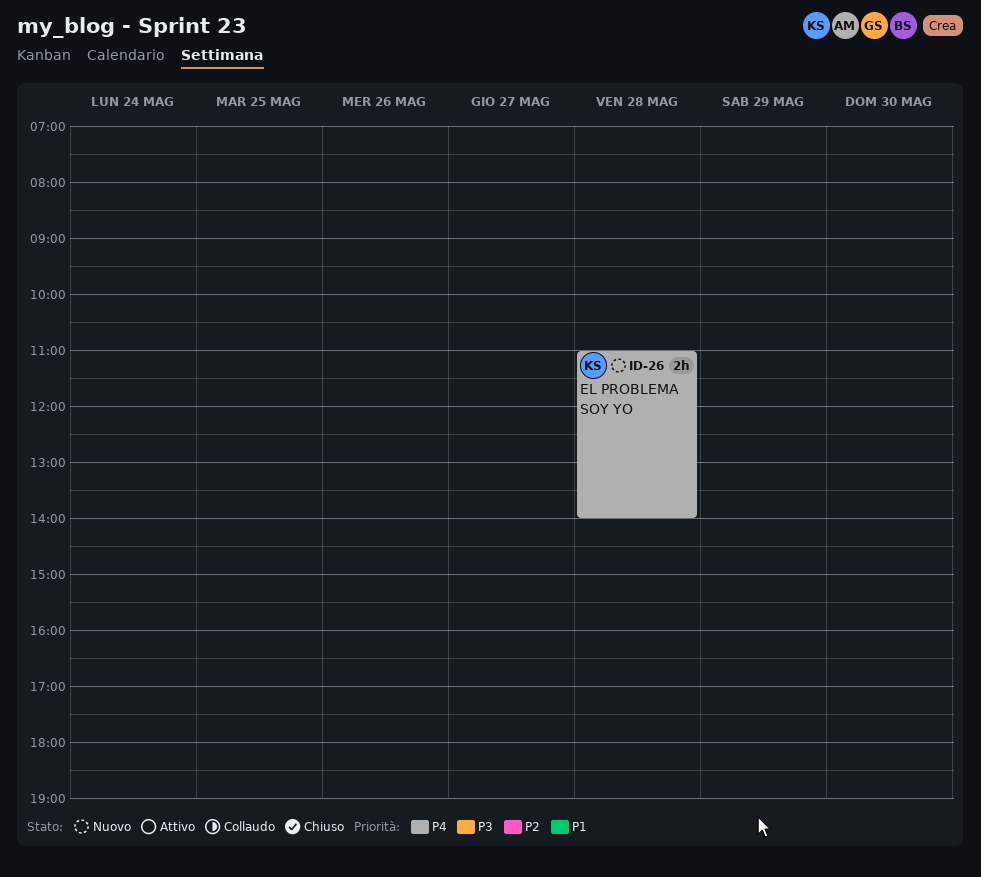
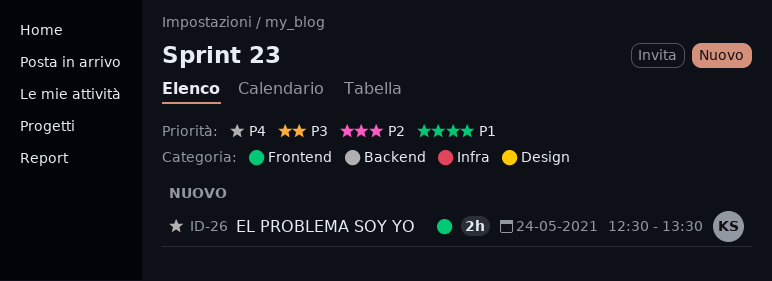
ID-26, day: May 28 -> May 24
ID-26, begins: 11:00 -> 12:30
ID-26, ends: 14:00 -> 13:30

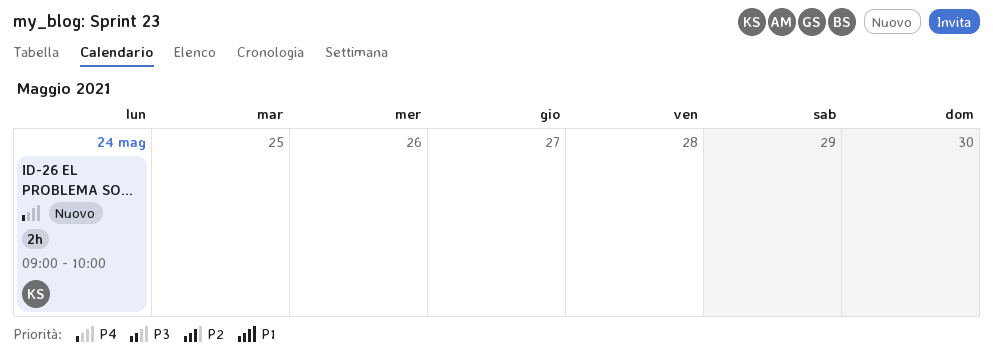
ID-26, begins: 12:30 -> 09:00
ID-26, ends: 13:30 -> 10:00

